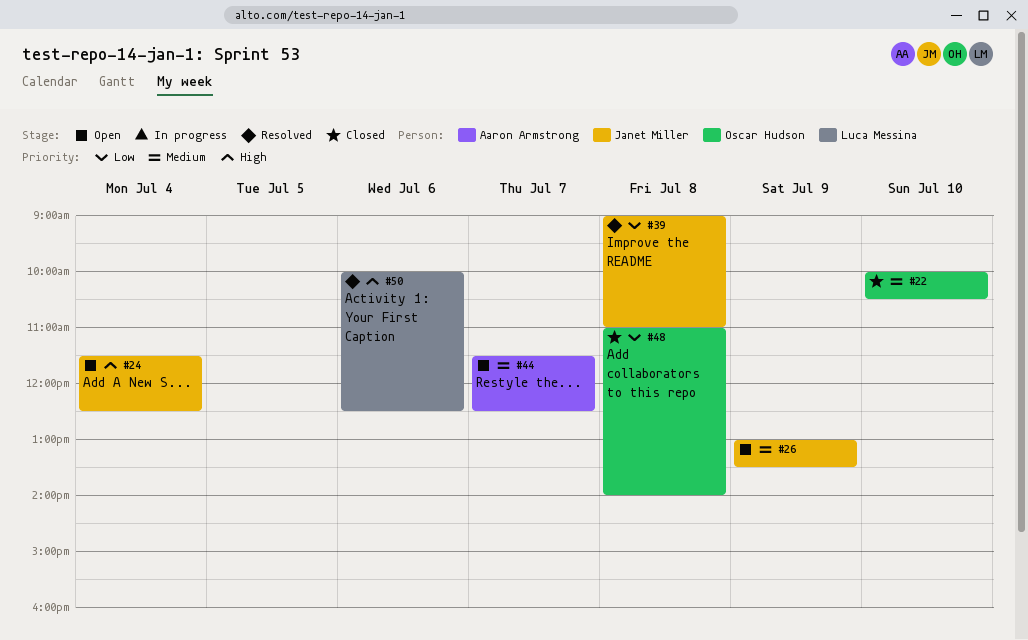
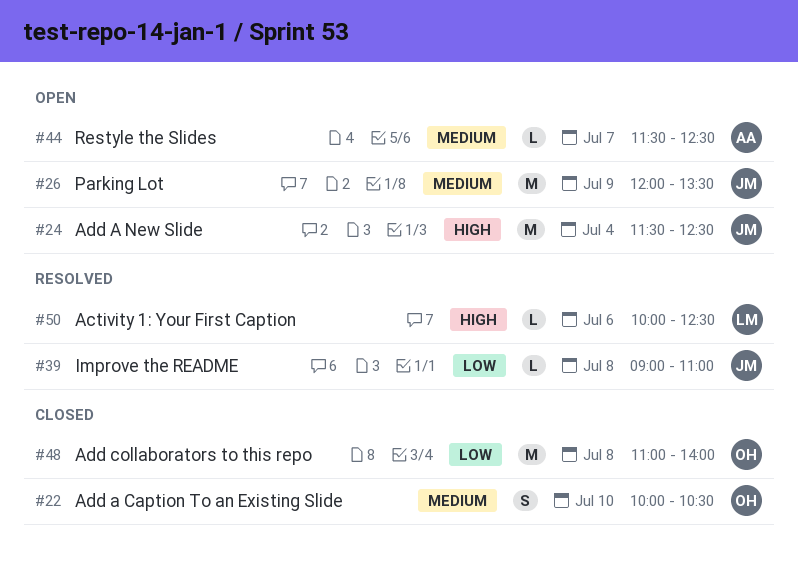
#26, begins: 13:00 -> 12:00

